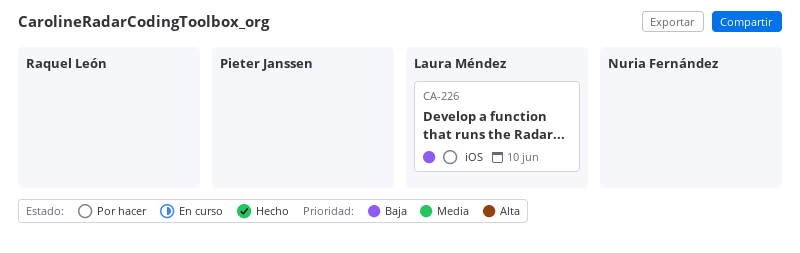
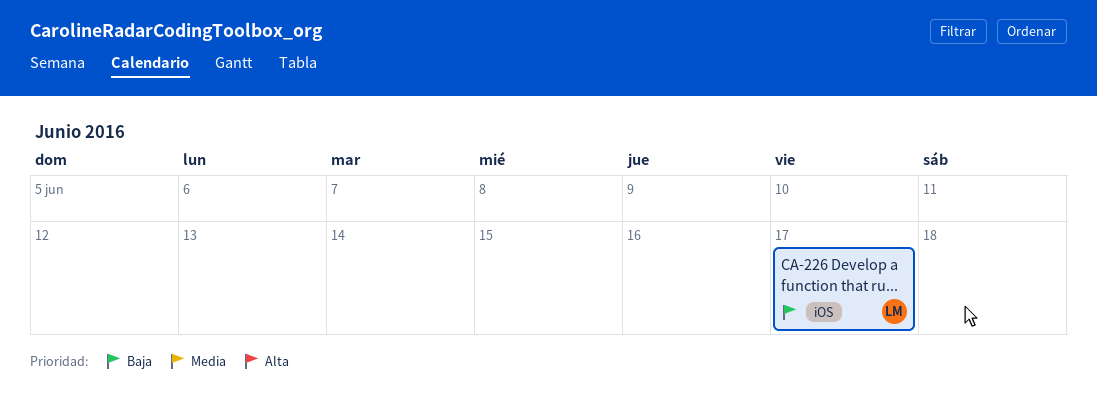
CA-226, due: Jun 10 -> Jun 17

